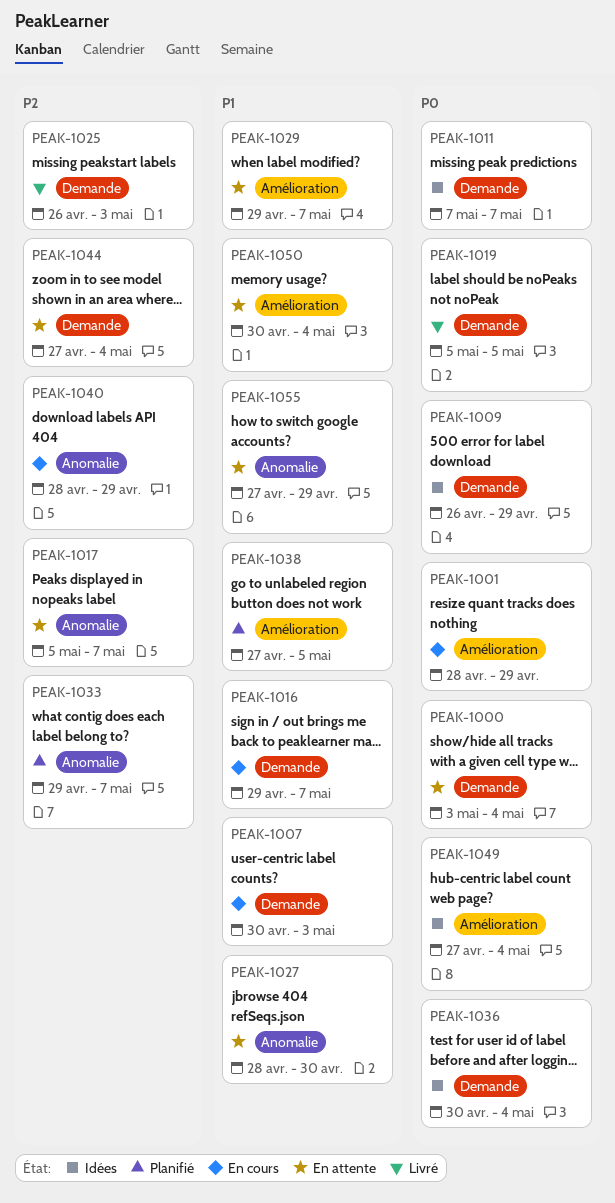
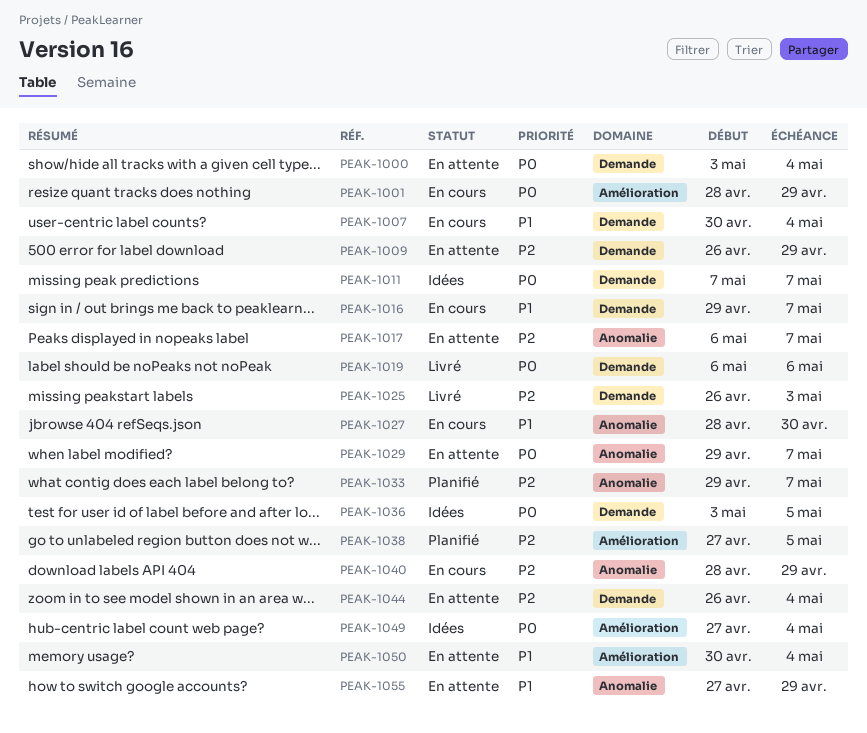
PEAK-1007, due: May 3 -> May 4
PEAK-1009, status: Idées -> En attente
PEAK-1009, priority: P0 -> P2
PEAK-1017, start: May 5 -> May 6
PEAK-1019, start: May 5 -> May 6
PEAK-1019, due: May 5 -> May 6
PEAK-1027, status: En attente -> En cours
PEAK-1029, priority: P1 -> P0
PEAK-1029, label: Amélioration -> Anomalie
PEAK-1036, start: Apr 30 -> May 3
PEAK-1036, due: May 4 -> May 5
PEAK-1038, priority: P1 -> P2
PEAK-1044, start: Apr 27 -> Apr 26

